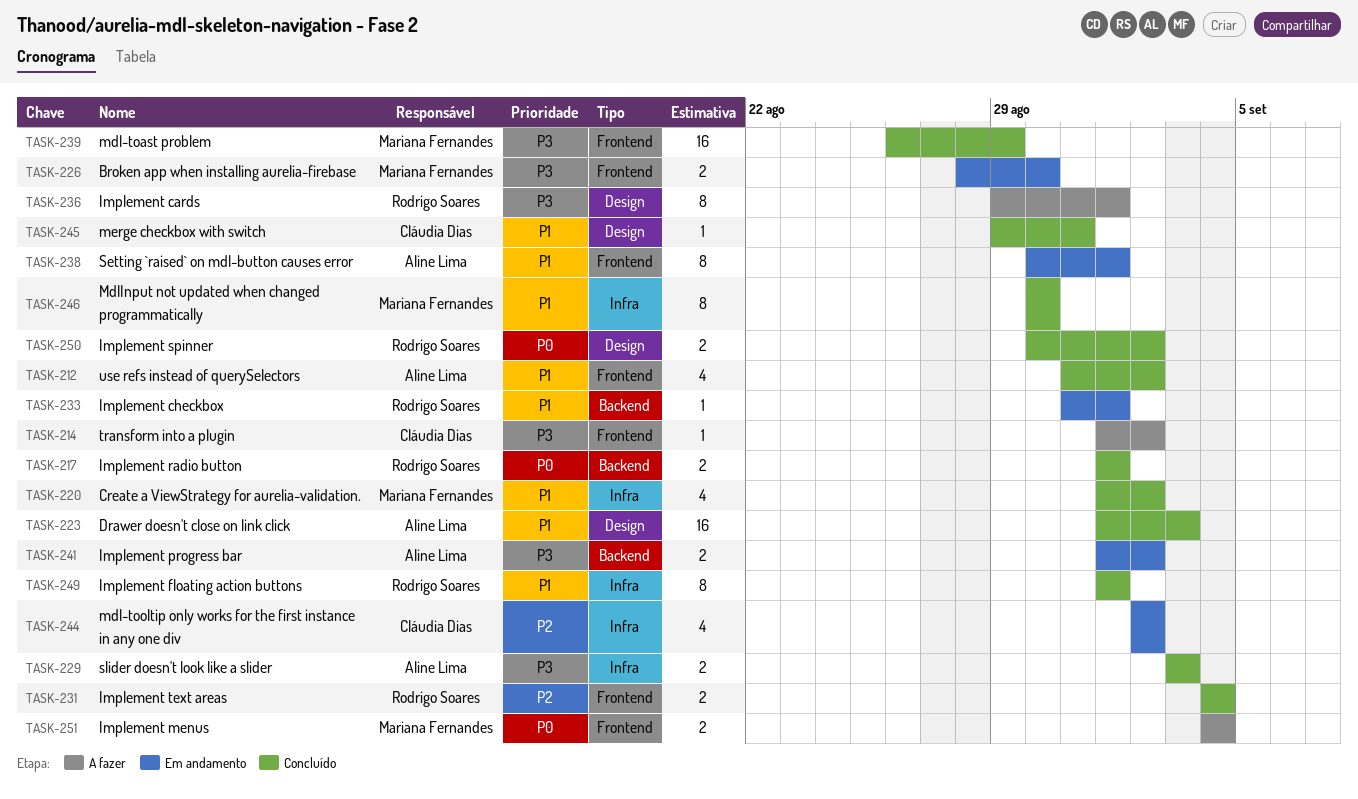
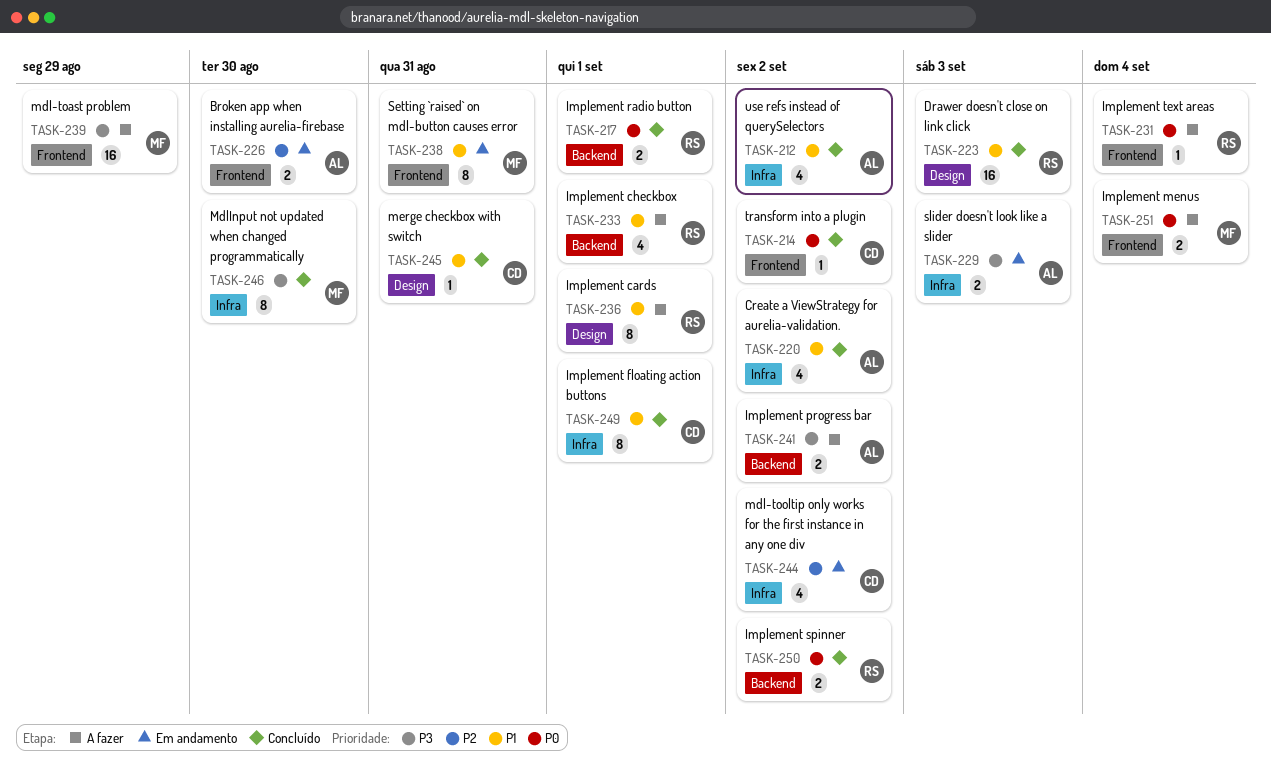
TASK-212, label: Frontend -> Infra
TASK-214, status: A fazer -> Concluído
TASK-214, priority: P3 -> P0
TASK-220, owner: Mariana Fernandes -> Aline Lima
TASK-223, owner: Aline Lima -> Rodrigo Soares
TASK-226, owner: Mariana Fernandes -> Aline Lima
TASK-226, priority: P3 -> P2
TASK-229, status: Concluído -> Em andamento
TASK-231, status: Concluído -> A fazer
TASK-231, priority: P2 -> P0
TASK-231, estimate: 2 -> 1
TASK-233, status: Em andamento -> A fazer
TASK-233, estimate: 1 -> 4
TASK-236, priority: P3 -> P1
TASK-238, owner: Aline Lima -> Mariana Fernandes
TASK-238, due: Sep 1 -> Aug 31
TASK-239, status: Concluído -> A fazer
TASK-241, status: Em andamento -> A fazer
TASK-246, priority: P1 -> P3
TASK-249, owner: Rodrigo Soares -> Cláudia Dias
TASK-250, label: Design -> Backend

